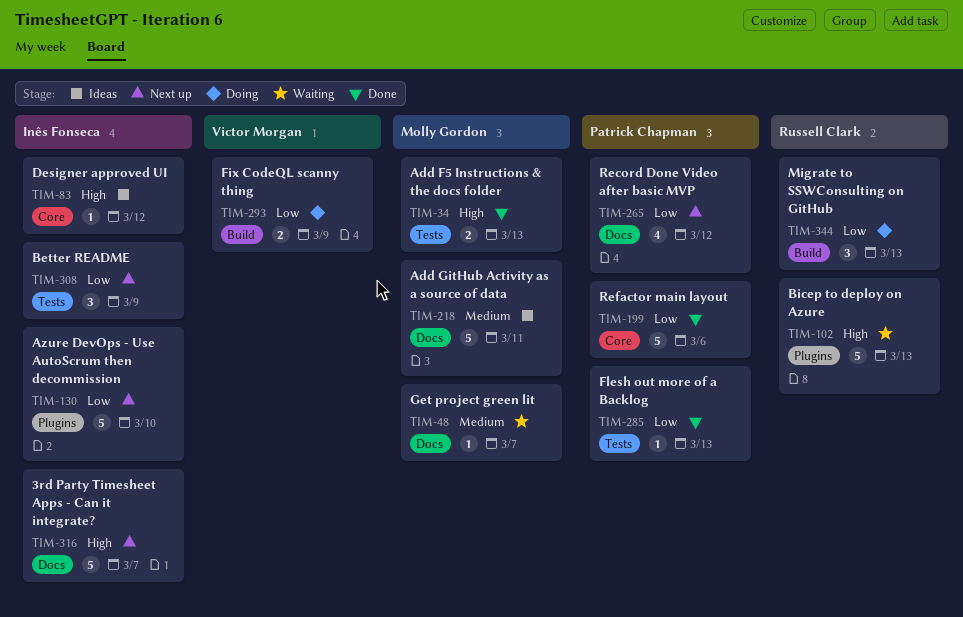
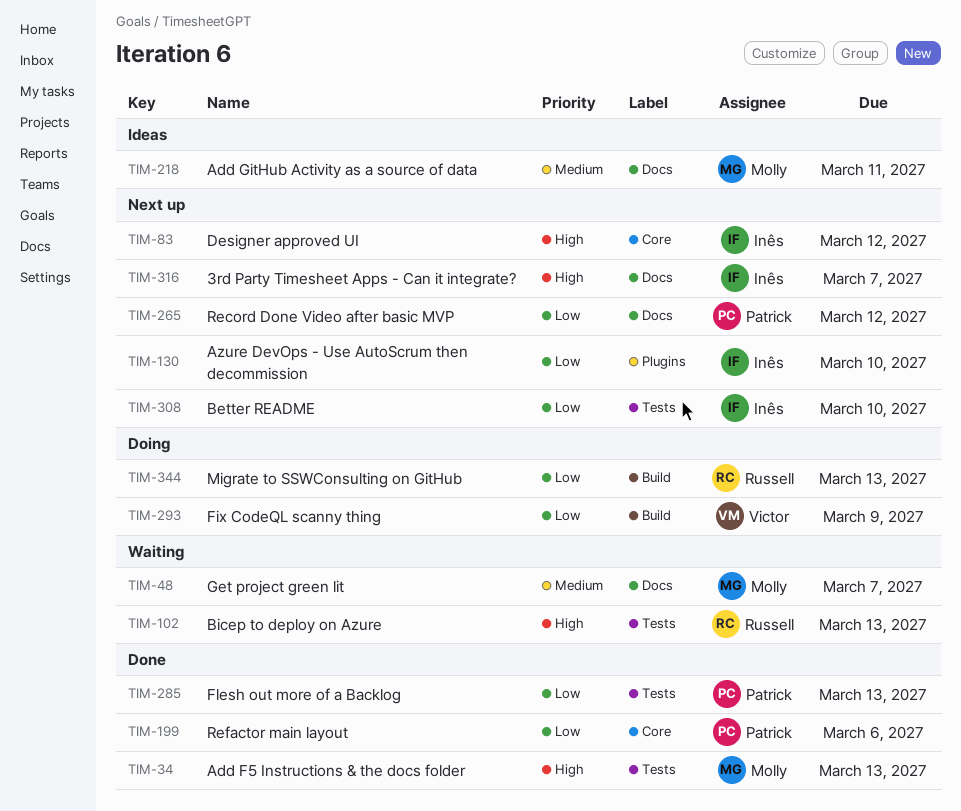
TIM-83, status: Ideas -> Next up
TIM-102, label: Plugins -> Tests
TIM-308, due: Mar 9 -> Mar 10

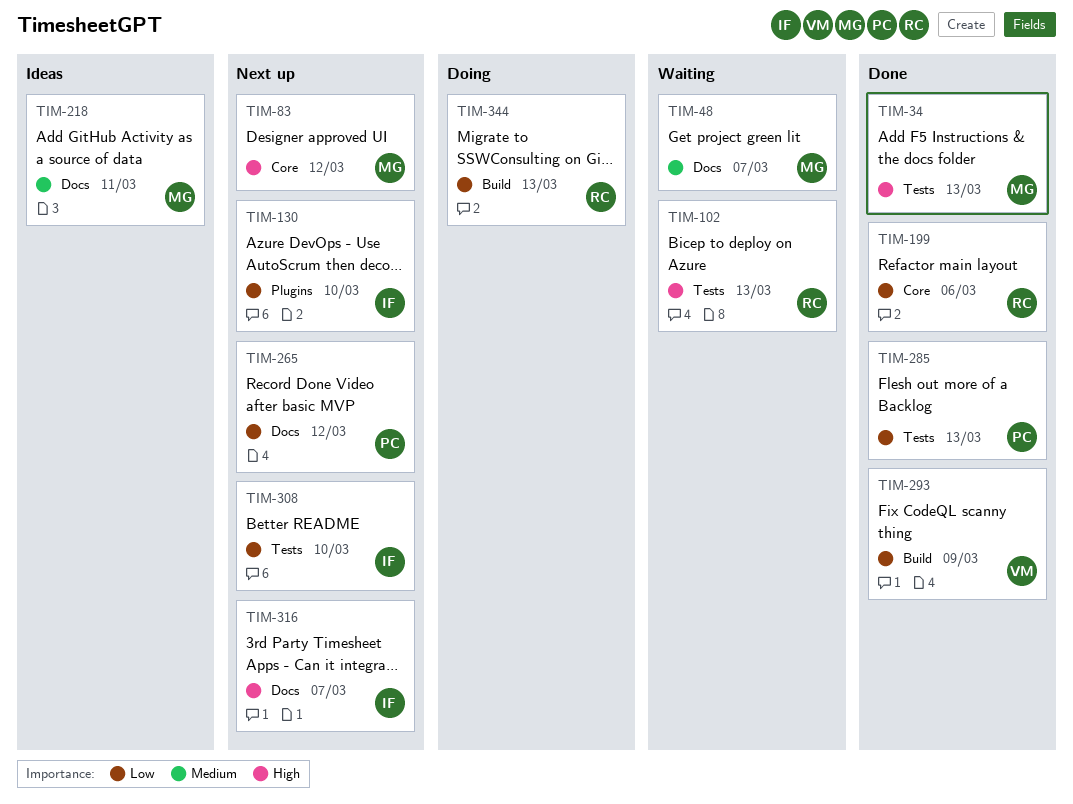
TIM-83, owner: Inês -> Molly
TIM-199, owner: Patrick -> Russell
TIM-293, status: Doing -> Done

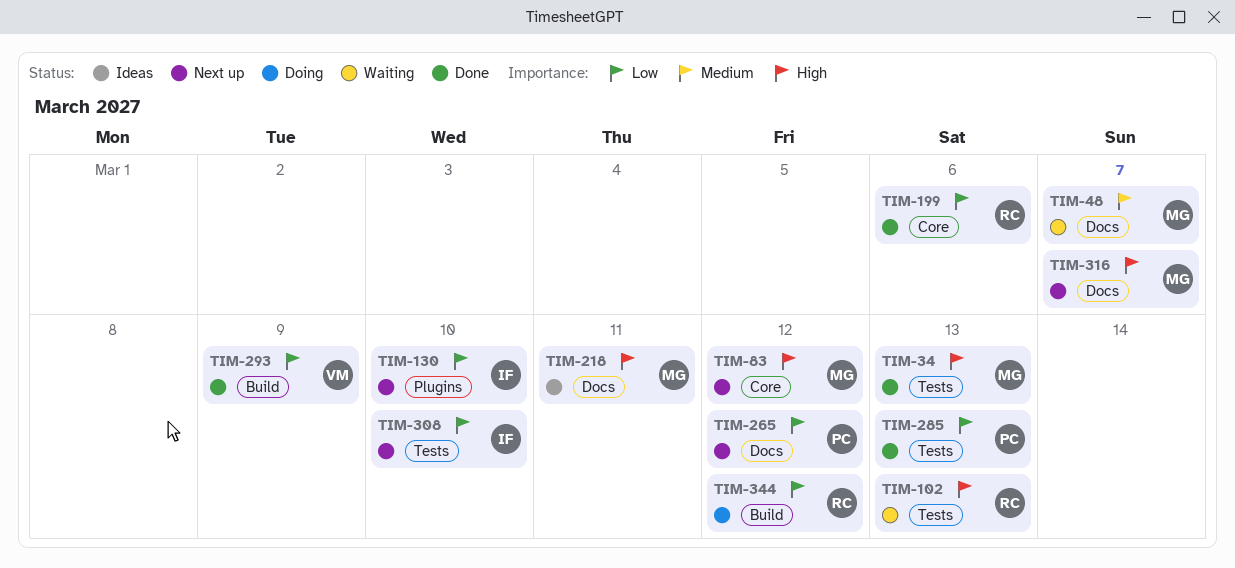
TIM-218, priority: Medium -> High
TIM-316, owner: IF -> MG
TIM-344, due: Mar 13 -> Mar 12

